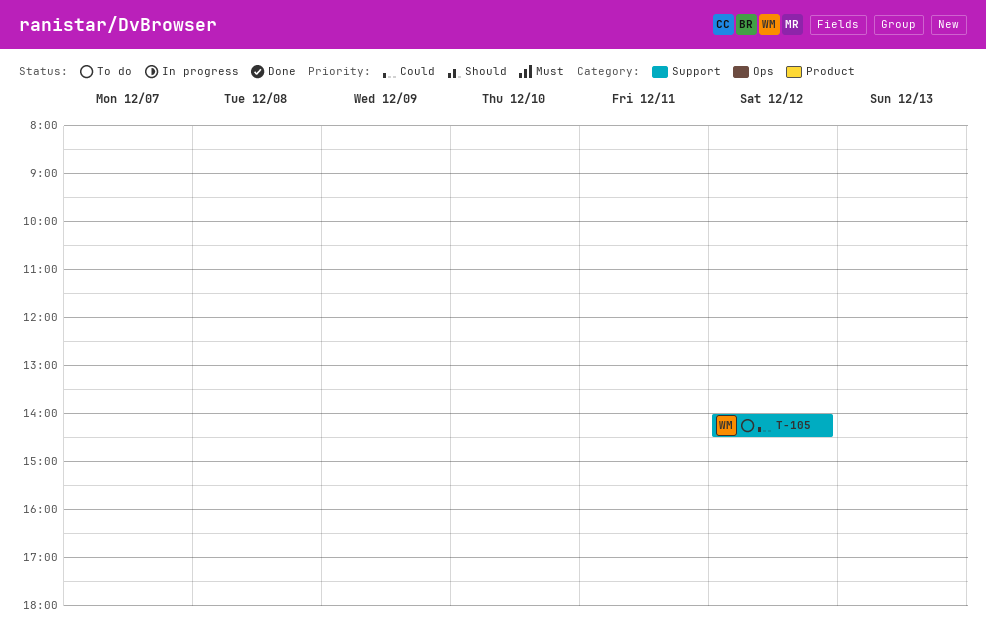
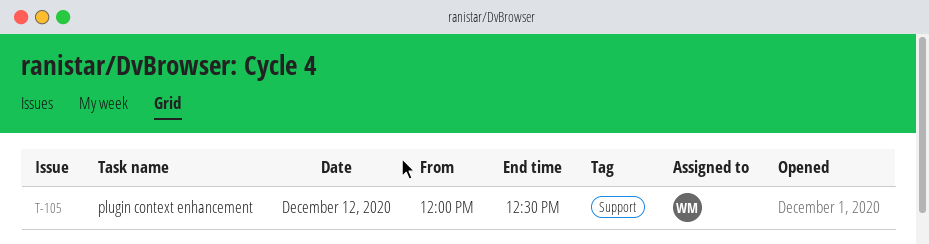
T-105, begins: 14:00 -> 12:00
T-105, ends: 14:30 -> 12:30

